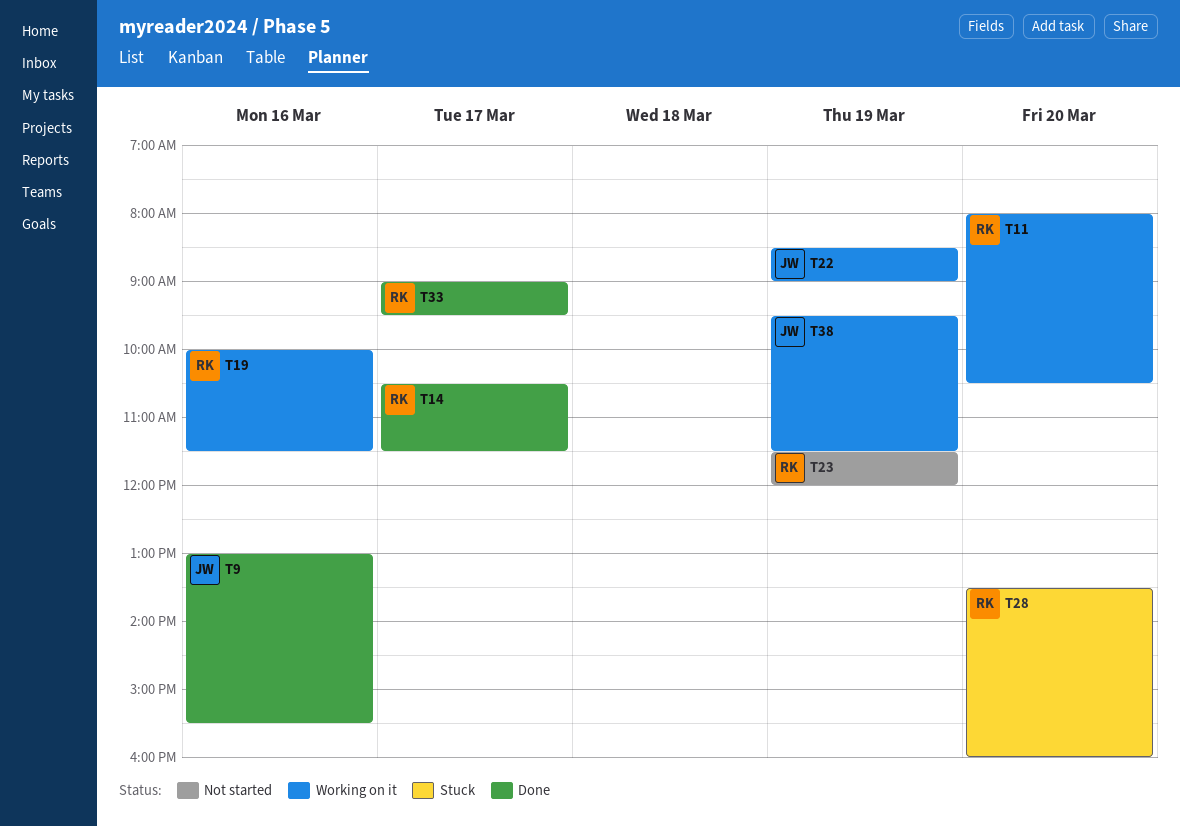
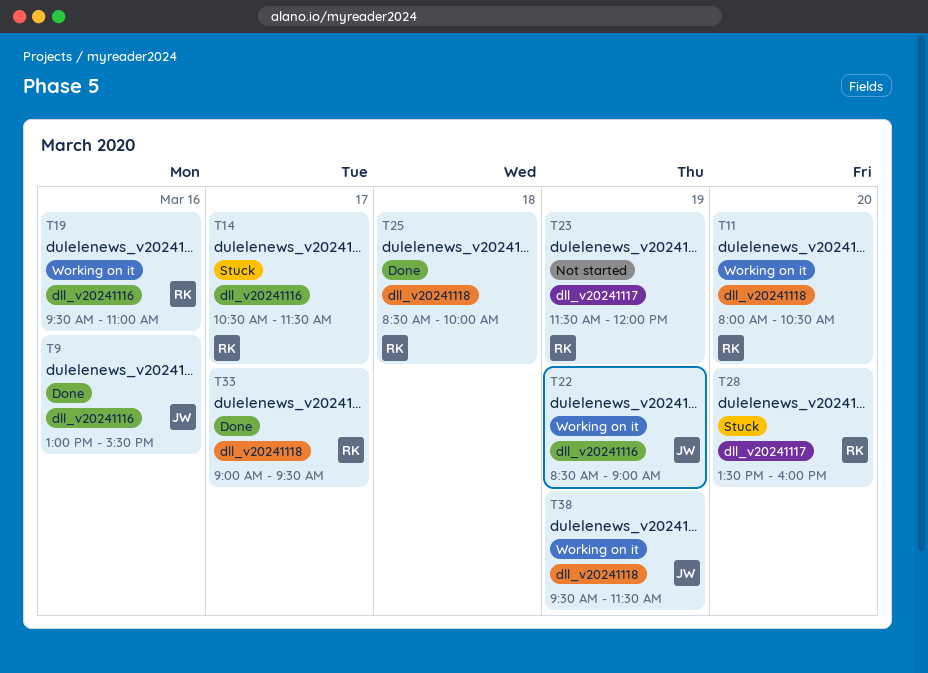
T14, status: Done -> Stuck
T19, begins: 10:00 -> 09:30
T19, ends: 11:30 -> 11:00
T25: none -> present

